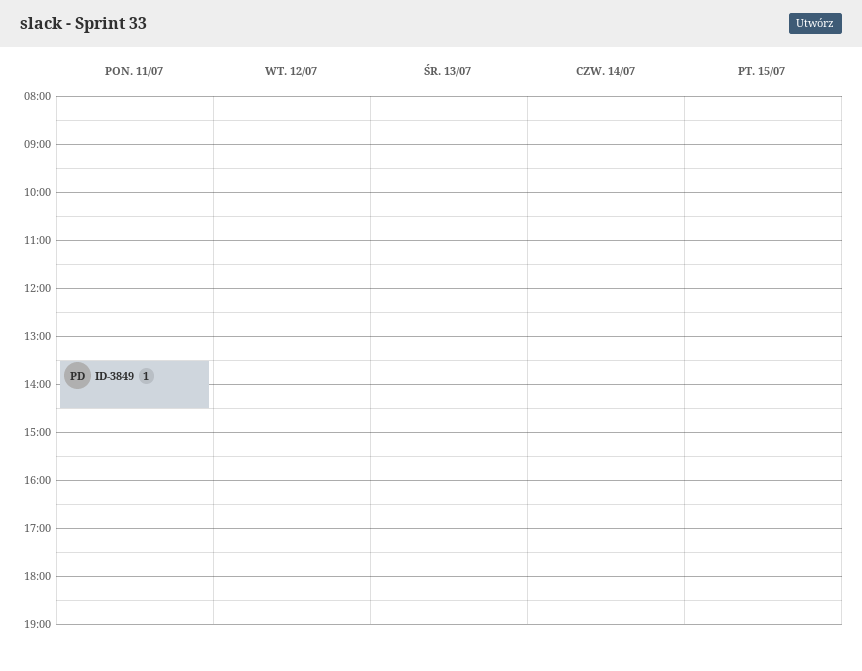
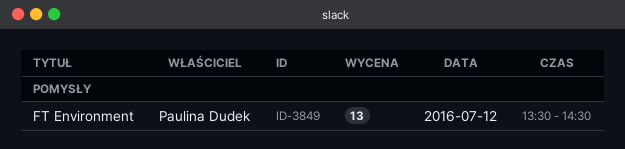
ID-3849, estimate: 1 -> 13
ID-3849, day: Jul 11 -> Jul 12

